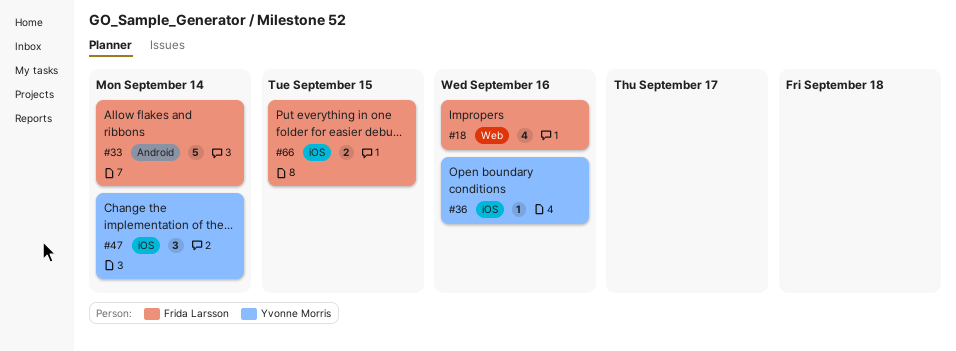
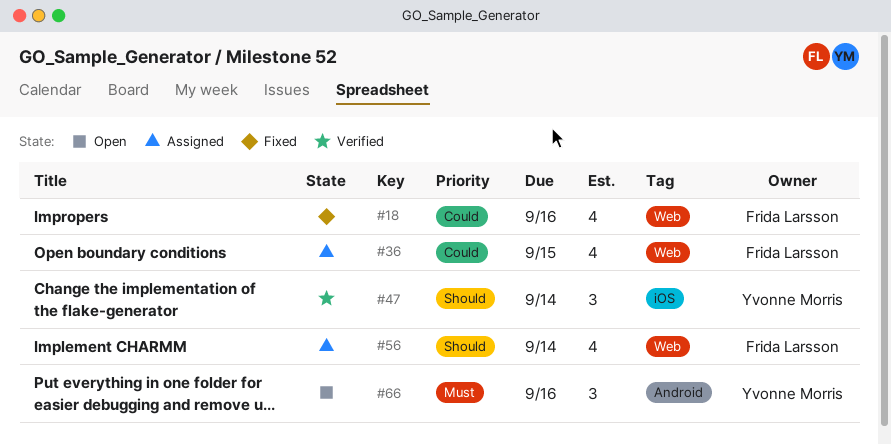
#33: present -> none
#36, owner: Yvonne Morris -> Frida Larsson
#36, label: iOS -> Web
#36, estimate: 1 -> 4
#36, due: Sep 16 -> Sep 15
#56: none -> present
#66, owner: Frida Larsson -> Yvonne Morris
#66, label: iOS -> Android
#66, estimate: 2 -> 3
#66, due: Sep 15 -> Sep 16

